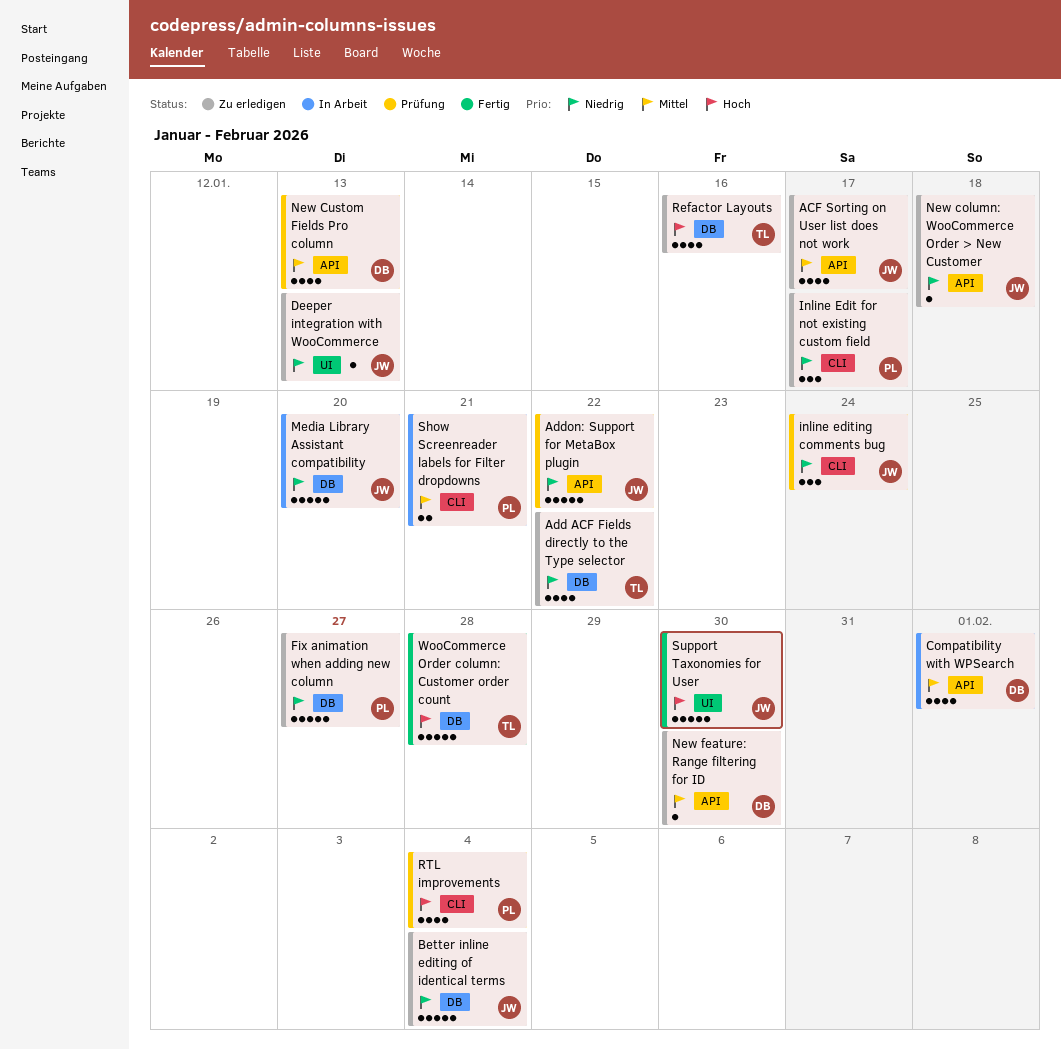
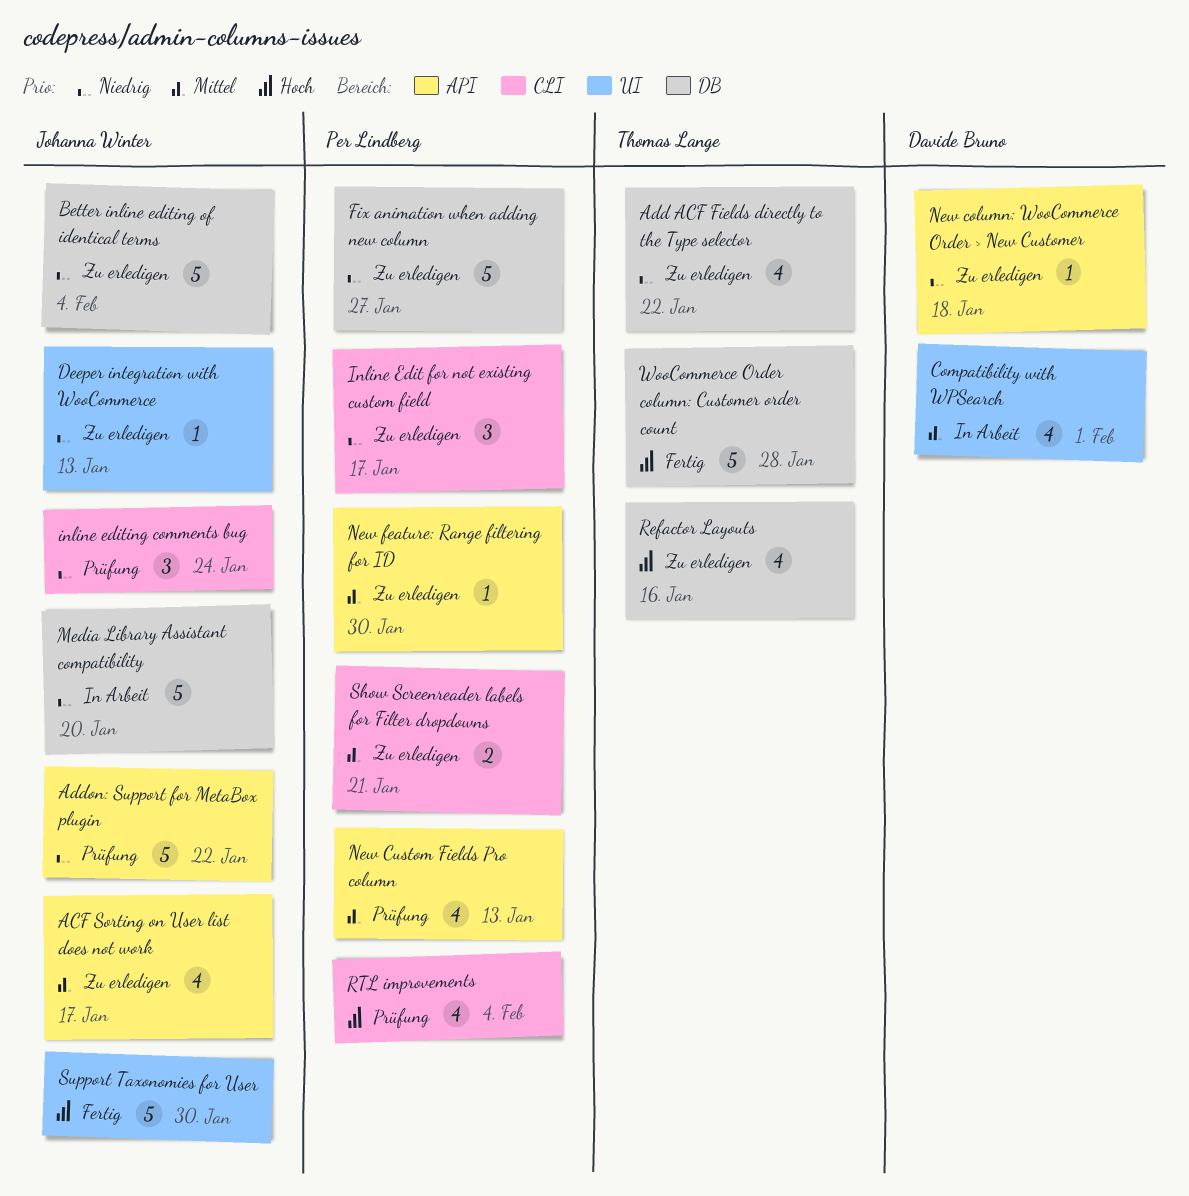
Compatibility with WPSearch, label: API -> UI
New column: WooCommerce Order > New Customer, owner: Johanna Winter -> Davide Bruno
New Custom Fields Pro column, owner: Davide Bruno -> Per Lindberg
New feature: Range filtering for ID, owner: Davide Bruno -> Per Lindberg
Show Screenreader labels for Filter dropdowns, status: In Arbeit -> Zu erledigen

